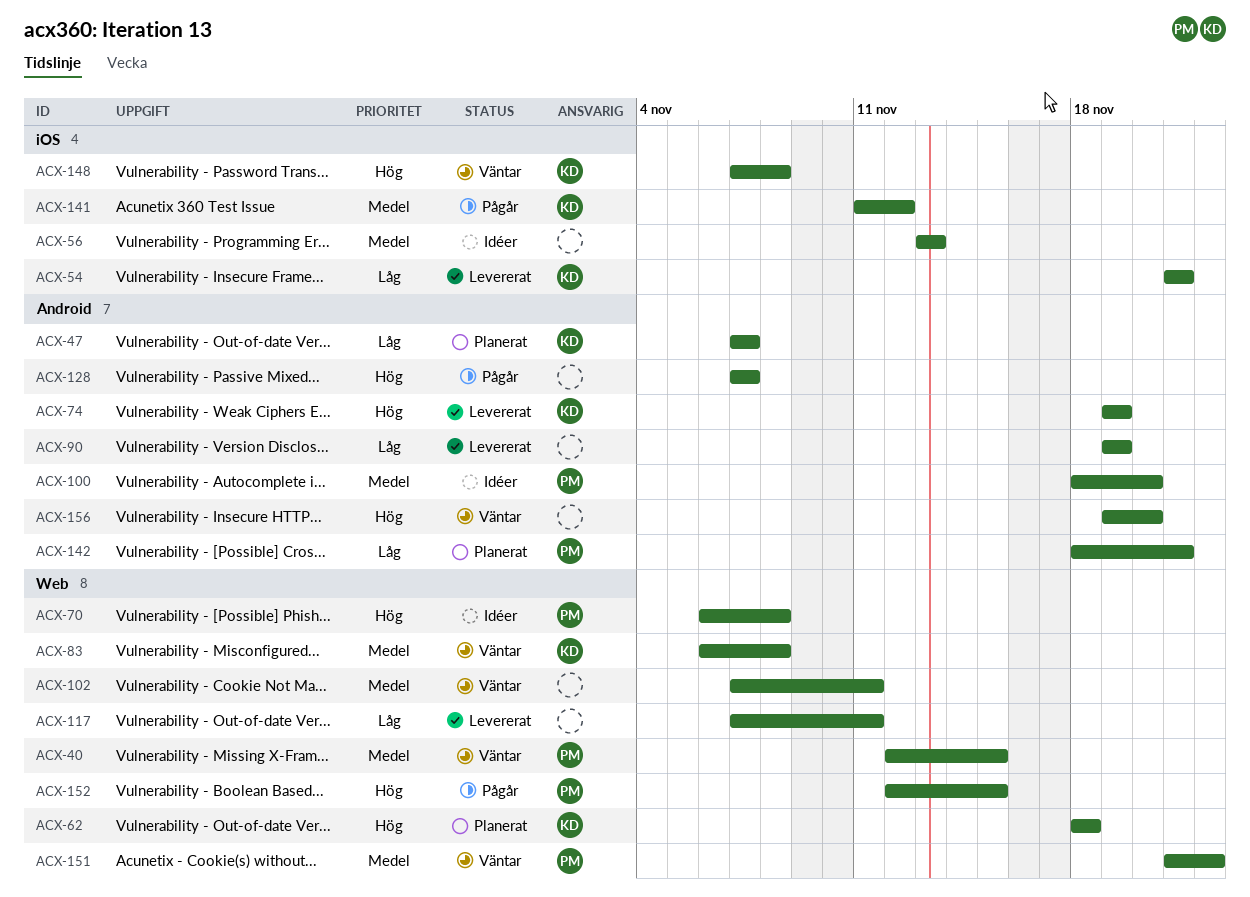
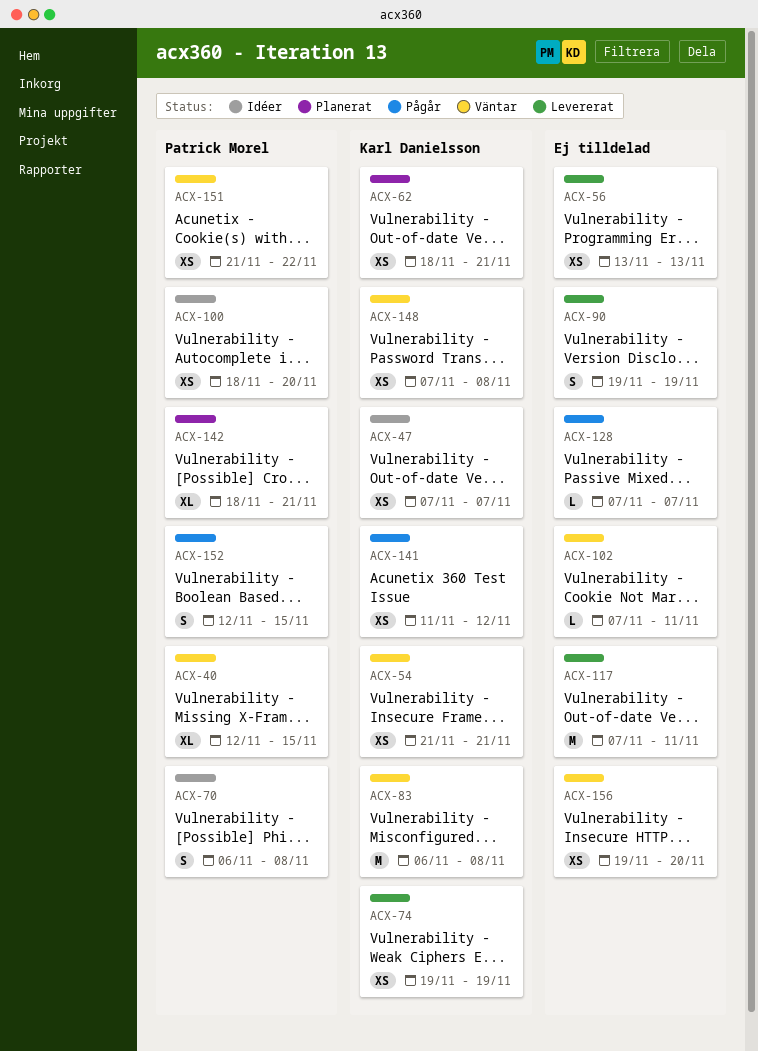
ACX-47, status: Planerat -> Idéer
ACX-54, status: Levererat -> Väntar
ACX-56, status: Idéer -> Levererat
ACX-62, due: Nov 18 -> Nov 21

